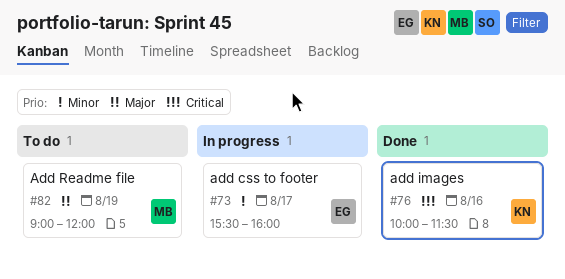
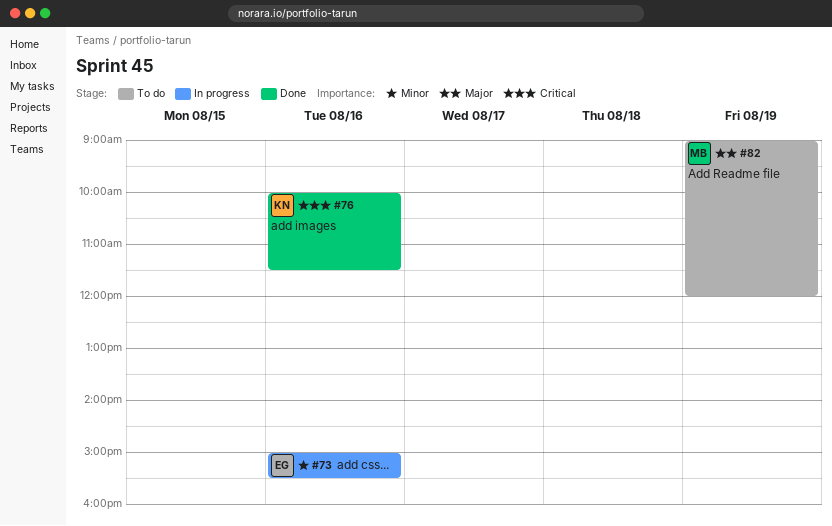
#73, day: Aug 17 -> Aug 16
#73, begins: 15:30 -> 15:00
#73, ends: 16:00 -> 15:30

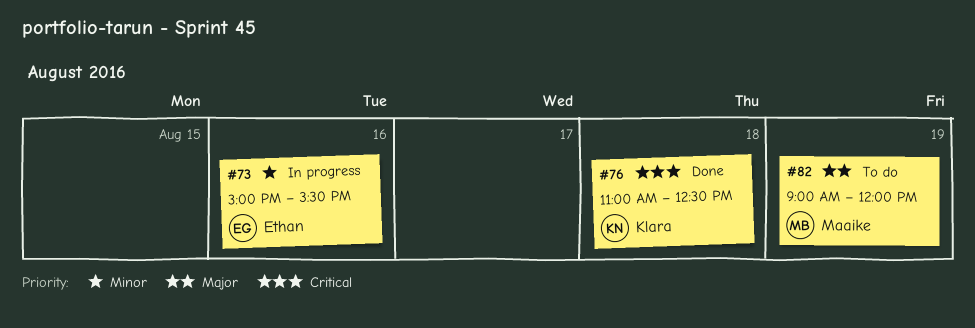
#76, day: Aug 16 -> Aug 18
#76, begins: 10:00 -> 11:00
#76, ends: 11:30 -> 12:30

